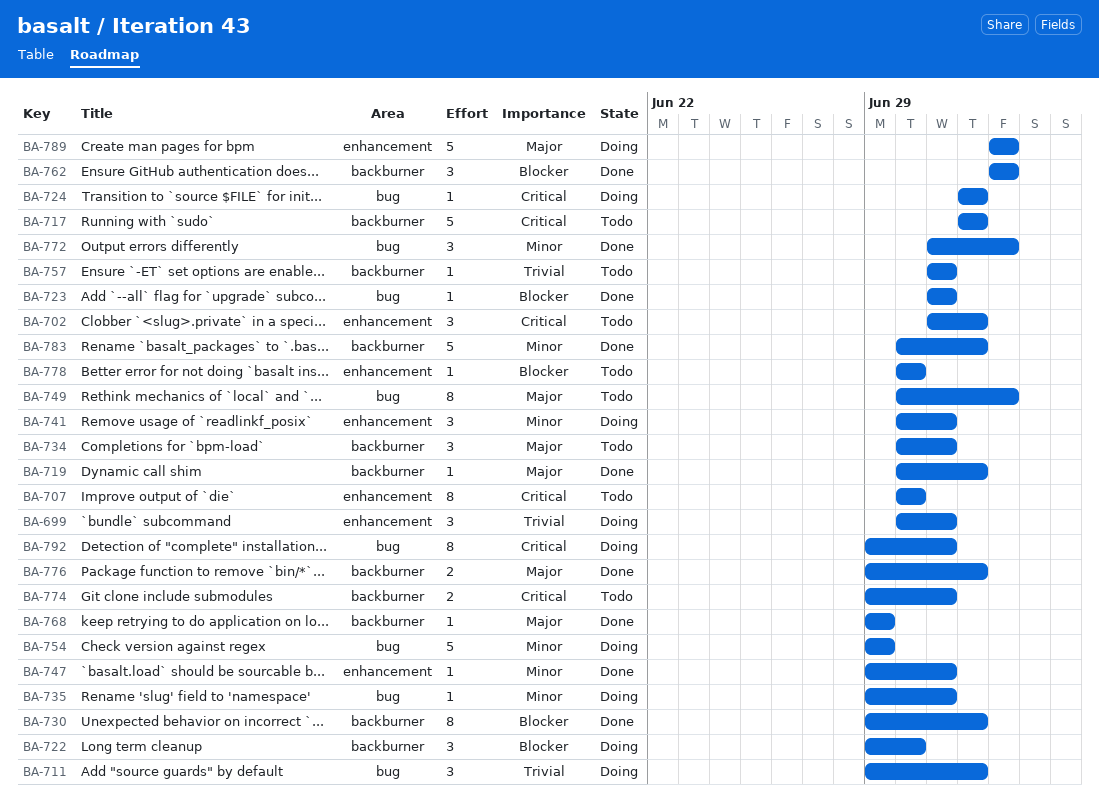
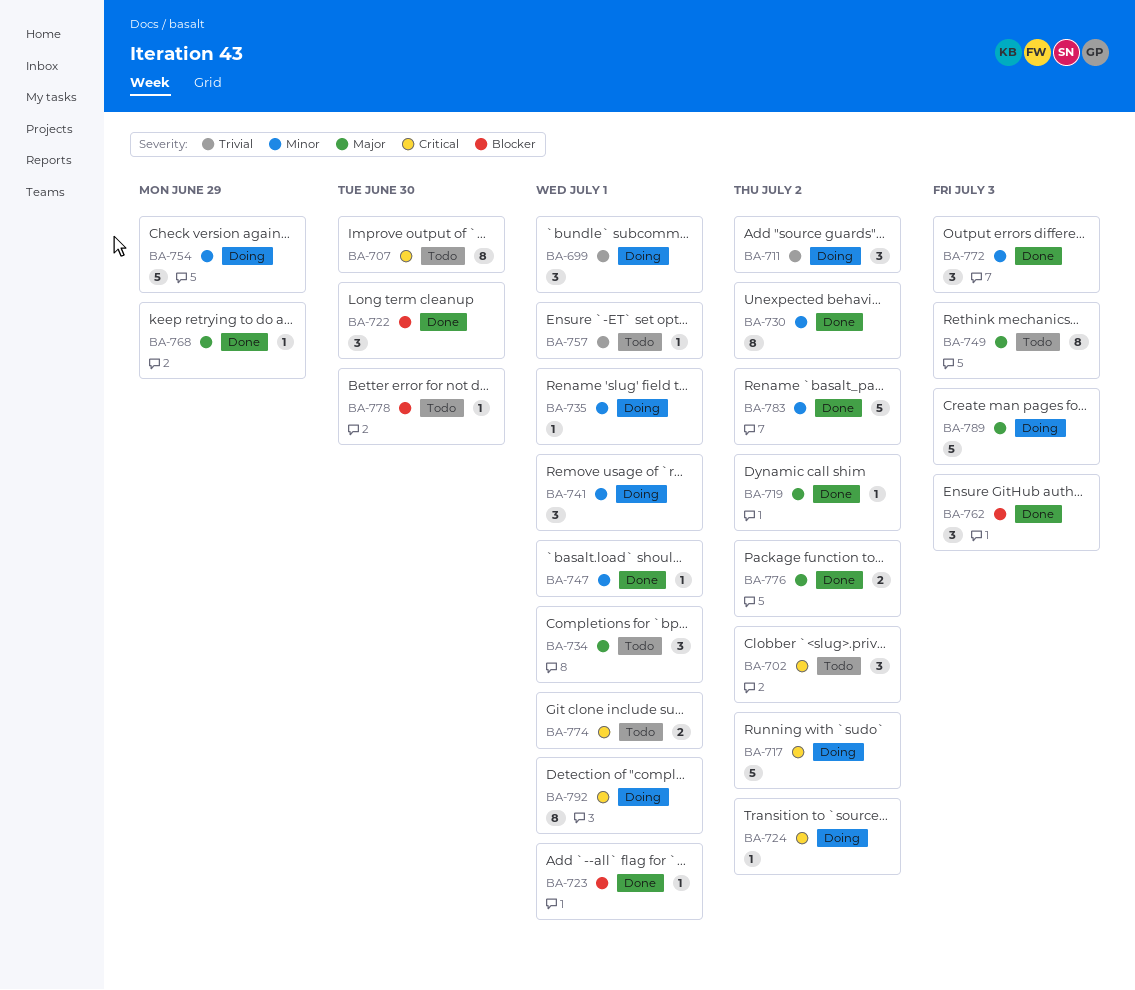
BA-717, status: Todo -> Doing
BA-722, status: Doing -> Done
BA-730, priority: Blocker -> Minor

